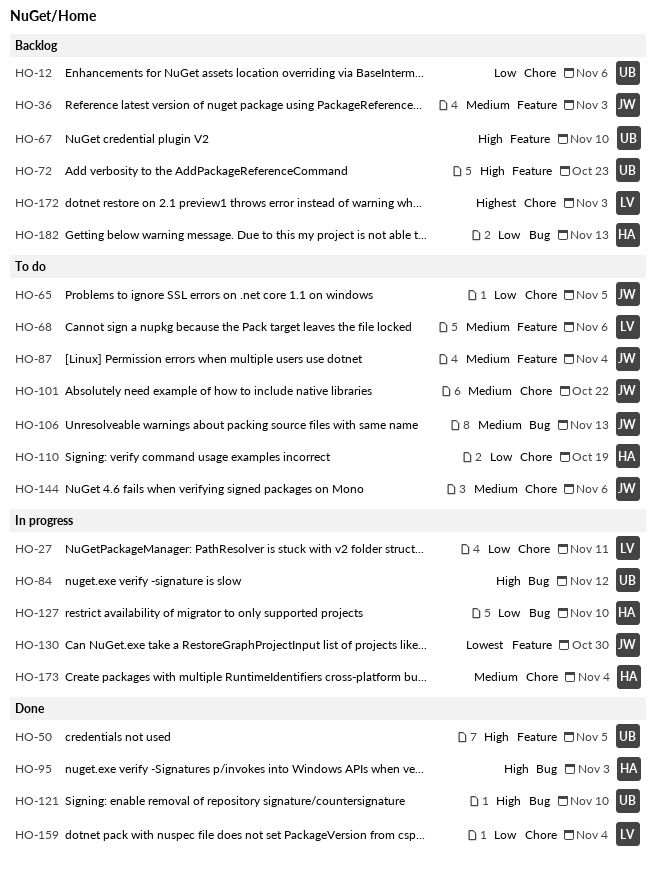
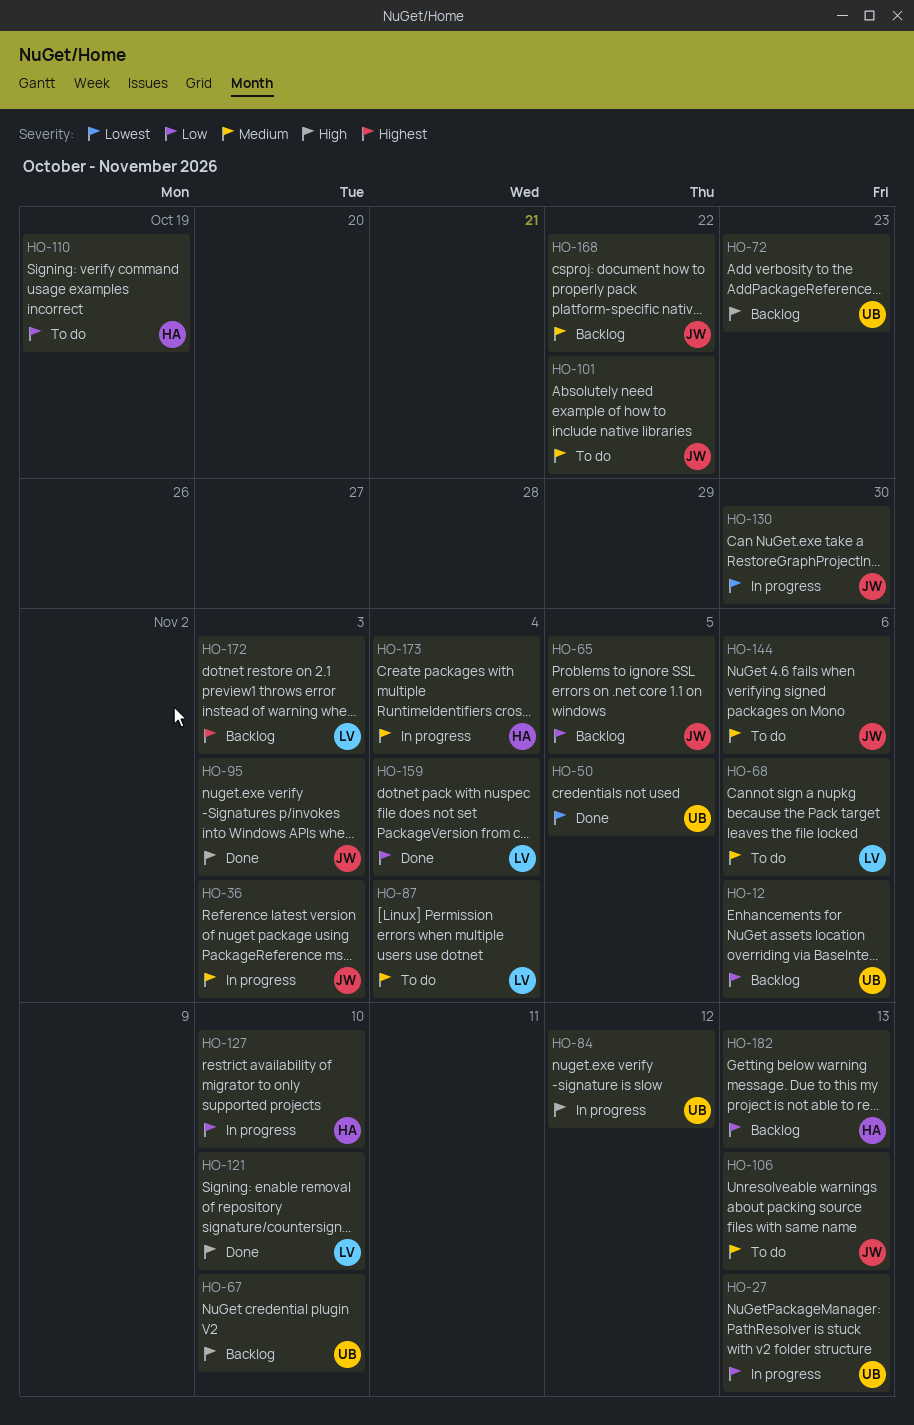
HO-27, owner: LV -> UB
HO-27, due: Nov 11 -> Nov 13
HO-36, status: Backlog -> In progress
HO-50, priority: High -> Lowest
HO-65, status: To do -> Backlog
HO-87, owner: JW -> LV
HO-95, owner: HA -> JW
HO-121, owner: UB -> LV
HO-168: none -> present

